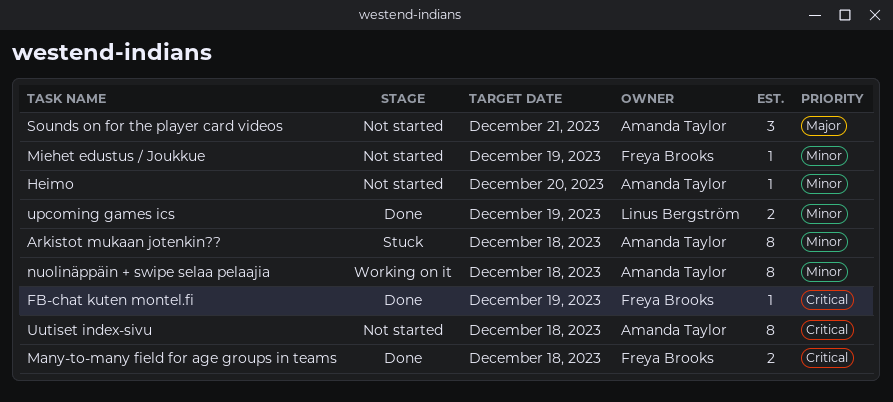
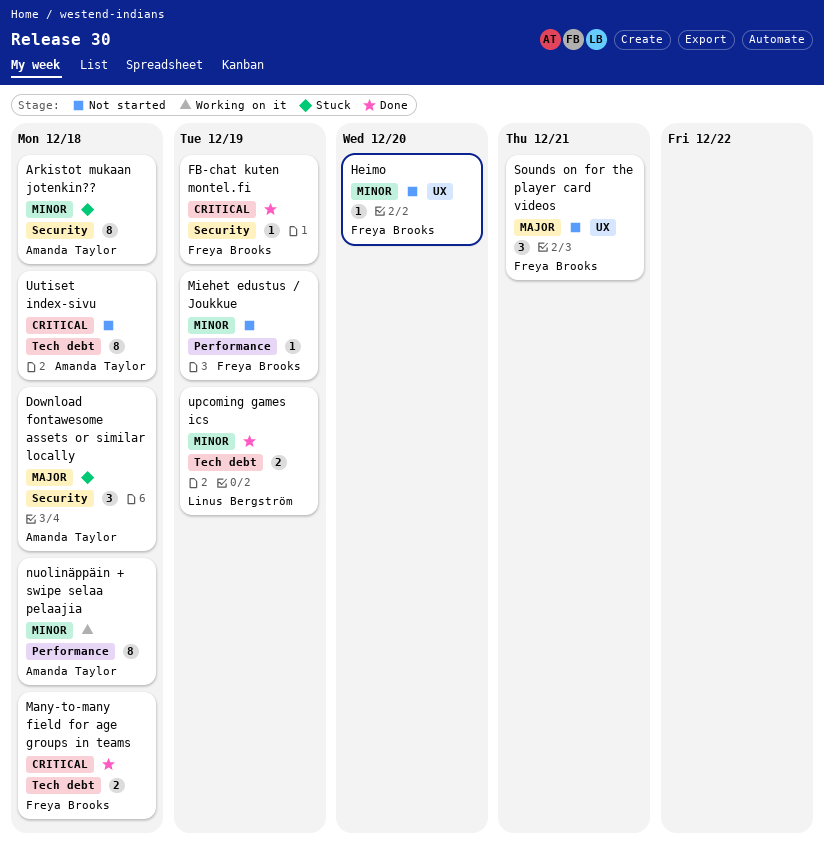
Download fontawesome assets or similar locally: none -> present
Heimo, owner: Amanda Taylor -> Freya Brooks
Sounds on for the player card videos, owner: Amanda Taylor -> Freya Brooks

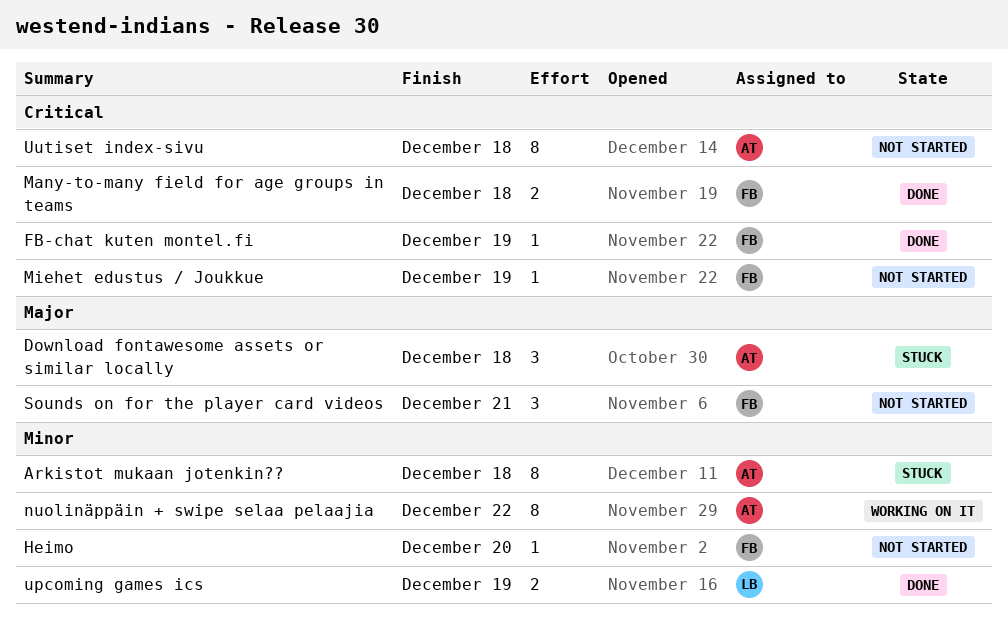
Miehet edustus / Joukkue, priority: Minor -> Critical
nuolinäppäin + swipe selaa pelaajia, due: Dec 18 -> Dec 22

